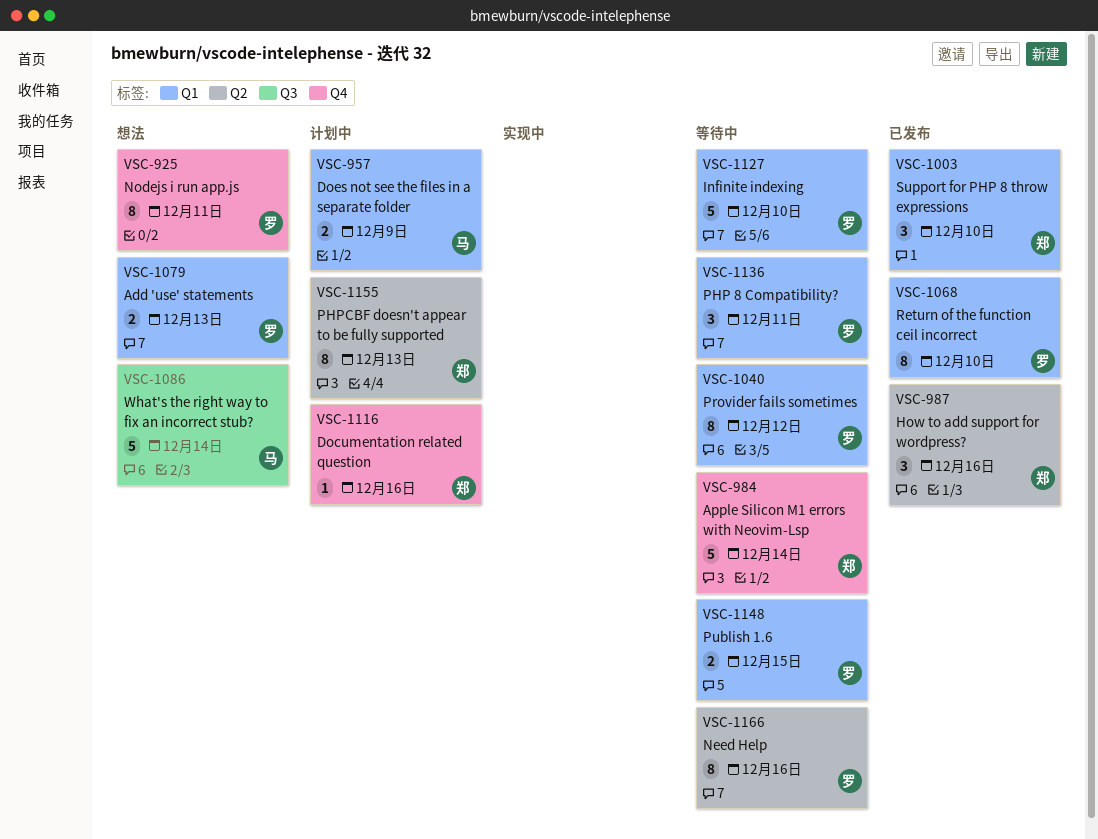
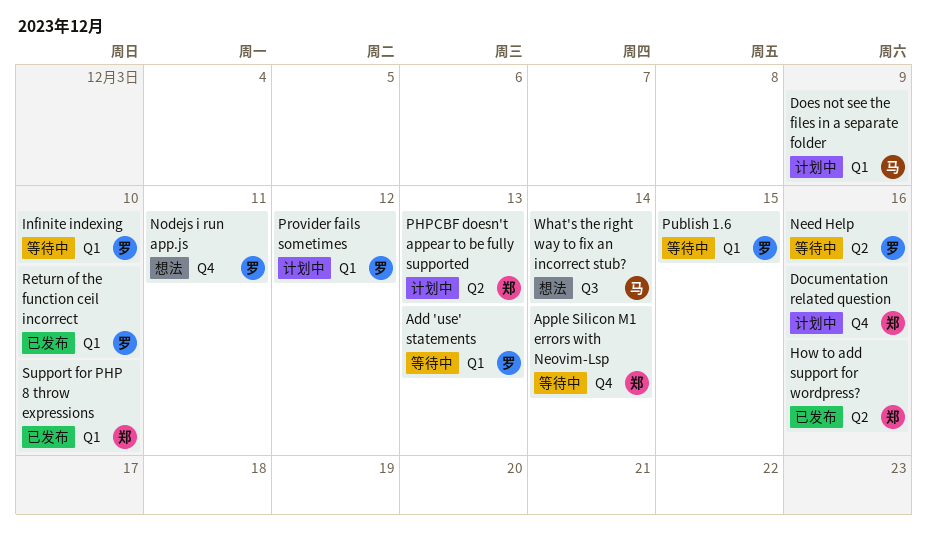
Add 'use' statements, status: 想法 -> 等待中
PHP 8 Compatibility?: present -> none
Provider fails sometimes, status: 等待中 -> 计划中

